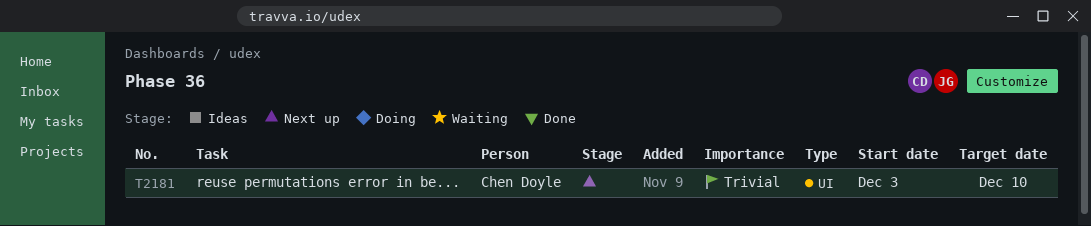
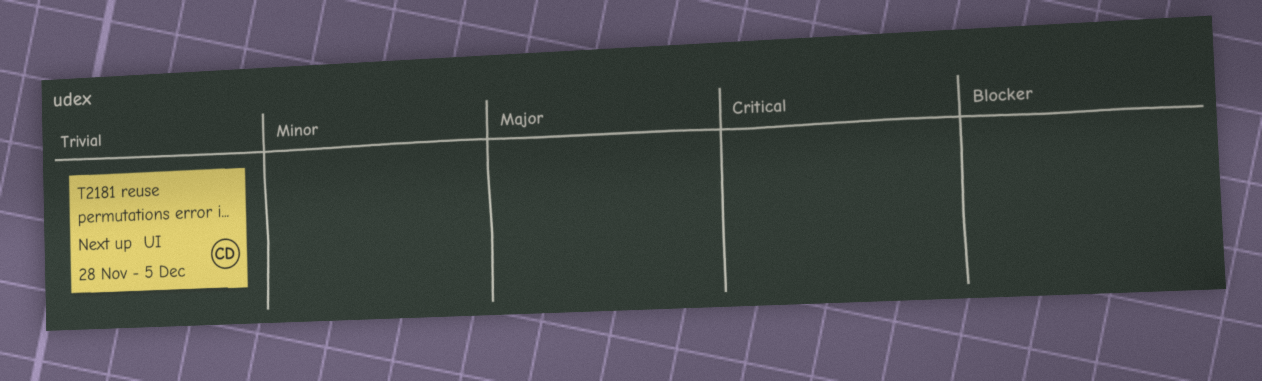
T2181, start: Dec 3 -> Nov 28
T2181, due: Dec 10 -> Dec 5

